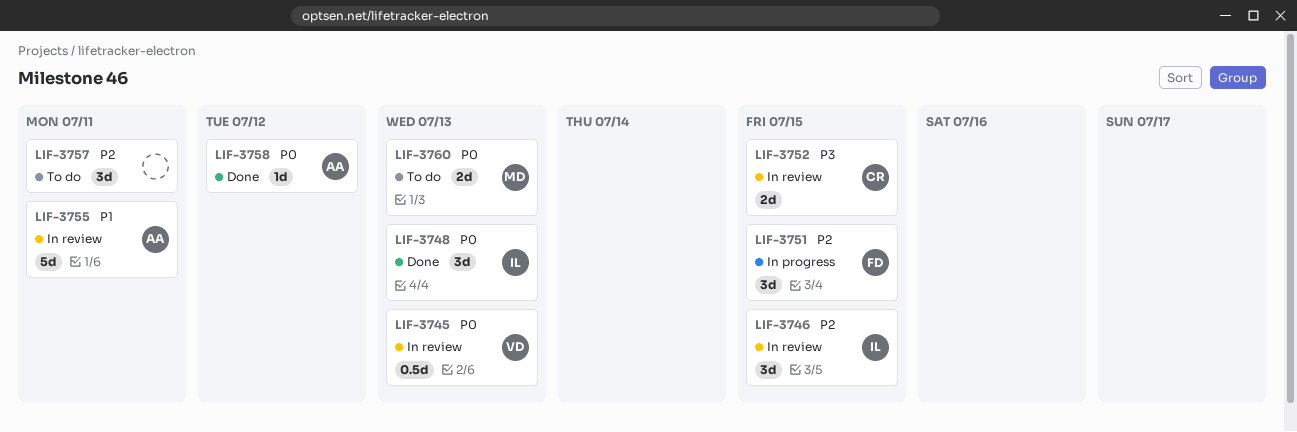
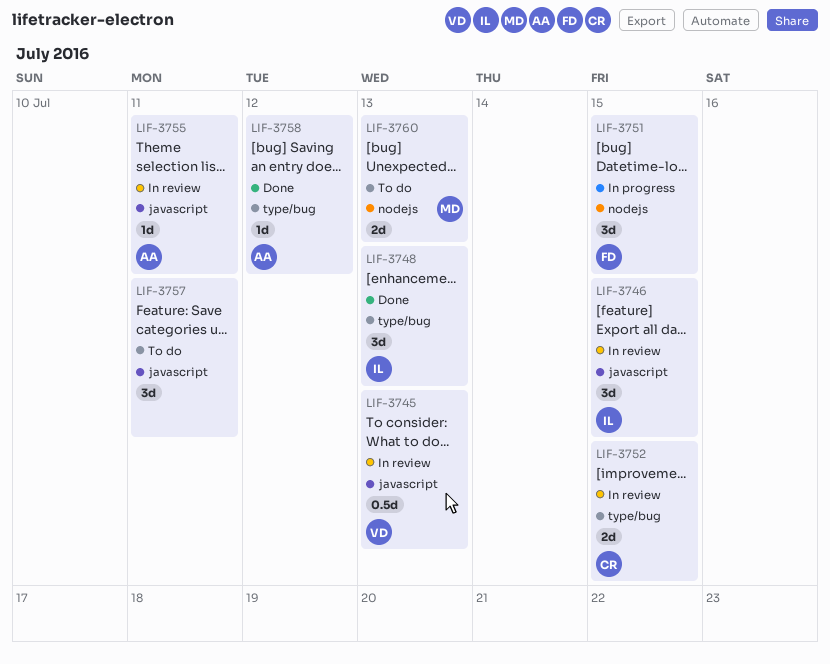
LIF-3755, estimate: 5d -> 1d

